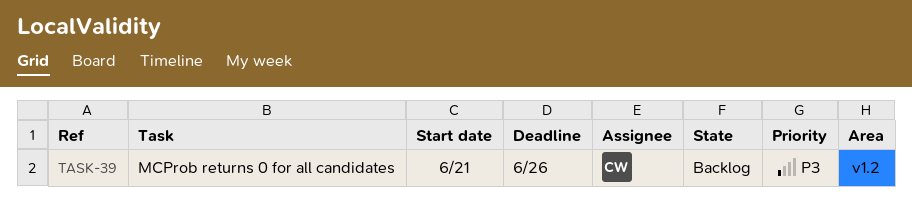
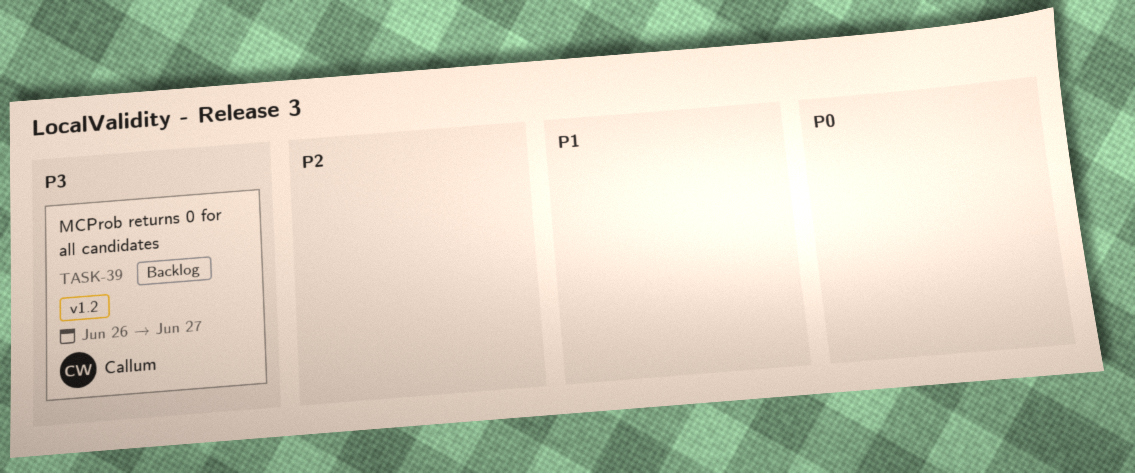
TASK-39, start: Jun 21 -> Jun 26
TASK-39, due: Jun 26 -> Jun 27

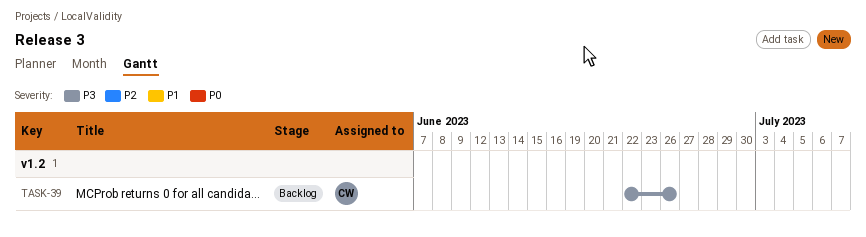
TASK-39, start: Jun 26 -> Jun 22
TASK-39, due: Jun 27 -> Jun 26

